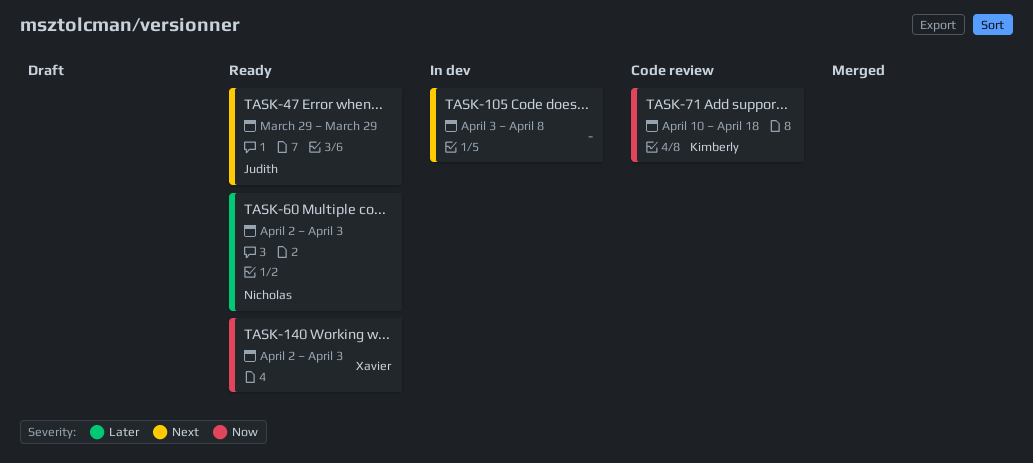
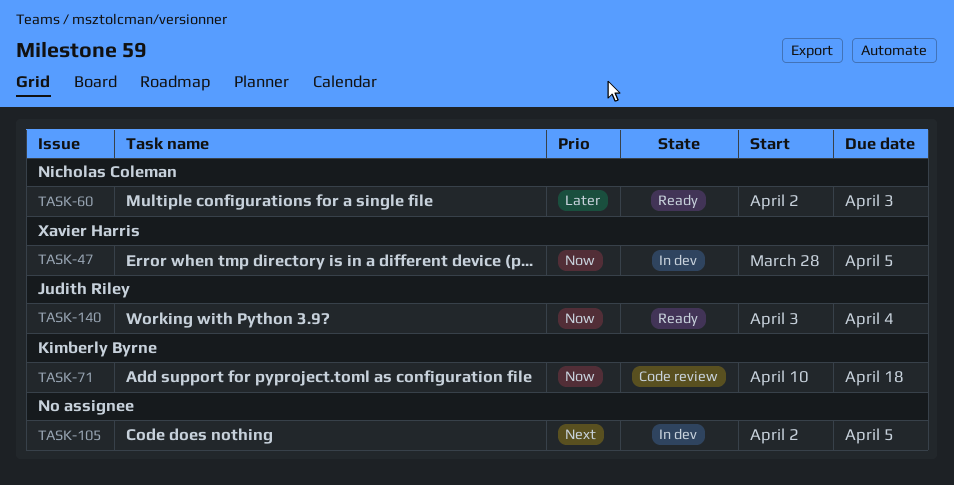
TASK-47, status: Ready -> In dev
TASK-47, owner: Judith Riley -> Xavier Harris
TASK-47, priority: Next -> Now
TASK-47, start: Mar 29 -> Mar 28
TASK-47, due: Mar 29 -> Apr 5
TASK-105, start: Apr 3 -> Apr 2
TASK-105, due: Apr 8 -> Apr 5
TASK-140, owner: Xavier Harris -> Judith Riley
TASK-140, start: Apr 2 -> Apr 3
TASK-140, due: Apr 3 -> Apr 4

